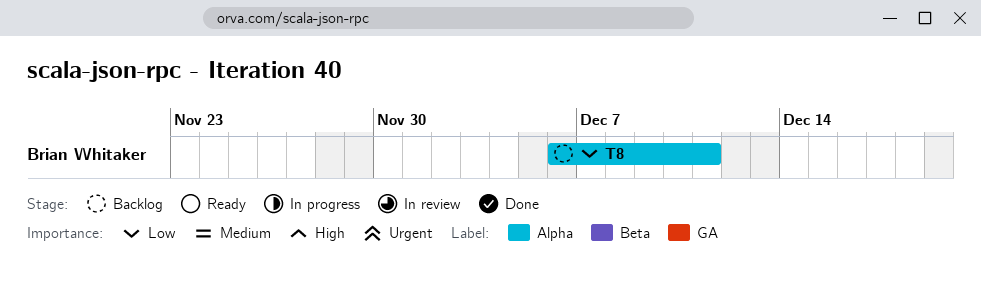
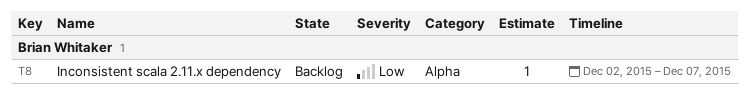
T8, start: Dec 6 -> Dec 2
T8, due: Dec 11 -> Dec 7

